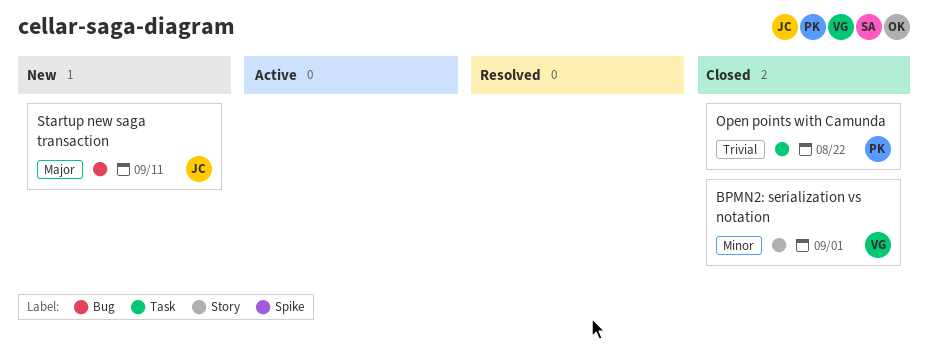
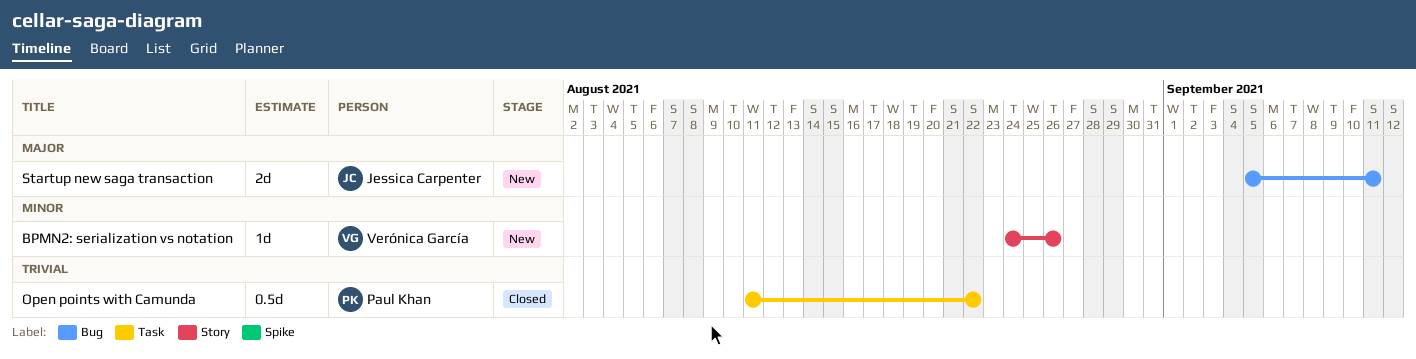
BPMN2: serialization vs notation, status: Closed -> New
BPMN2: serialization vs notation, due: Sep 1 -> Aug 26

